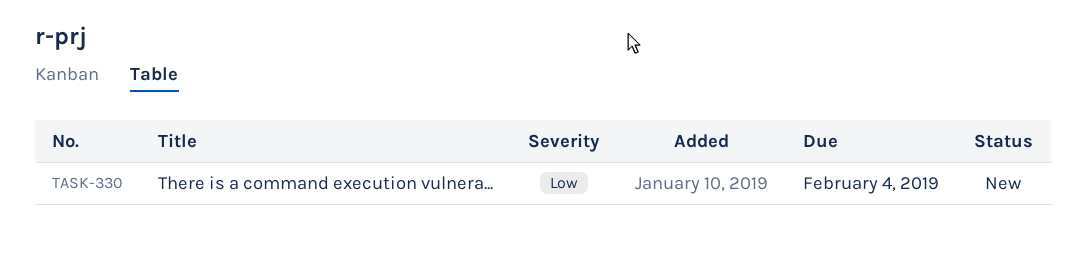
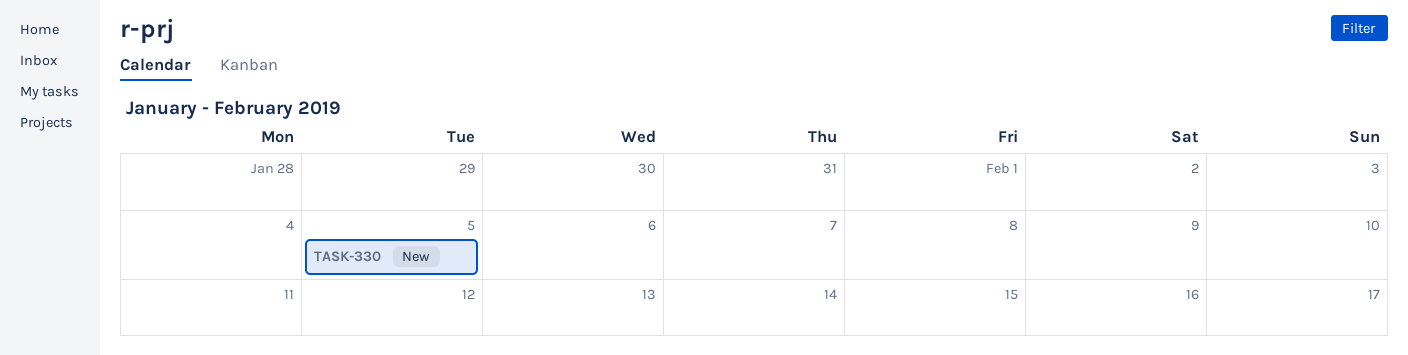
TASK-330, due: Feb 4 -> Feb 5

